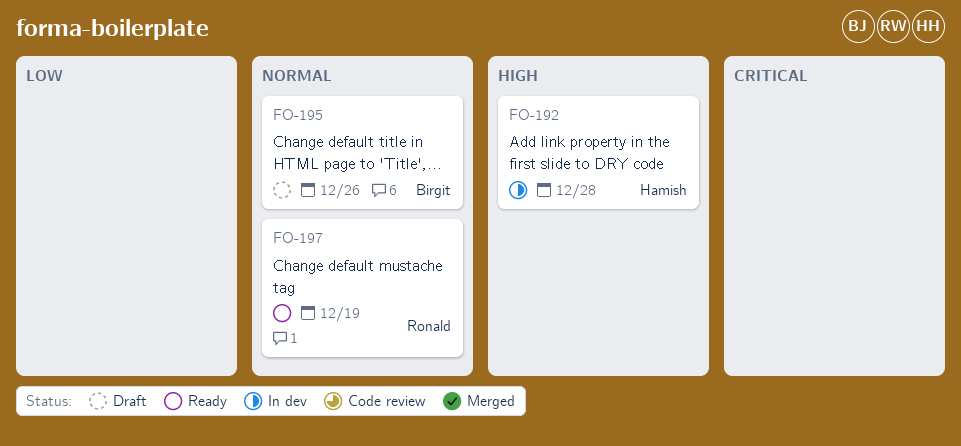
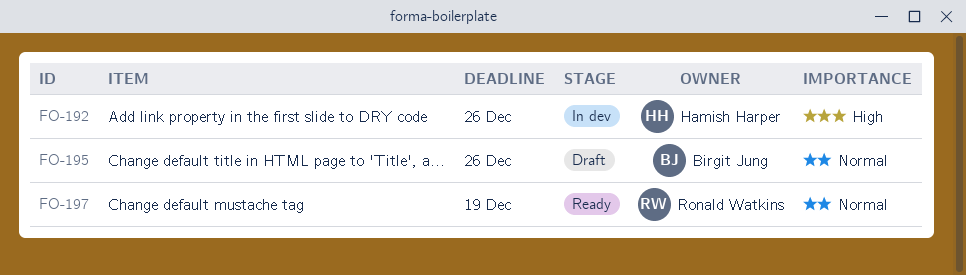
FO-192, due: Dec 28 -> Dec 26

